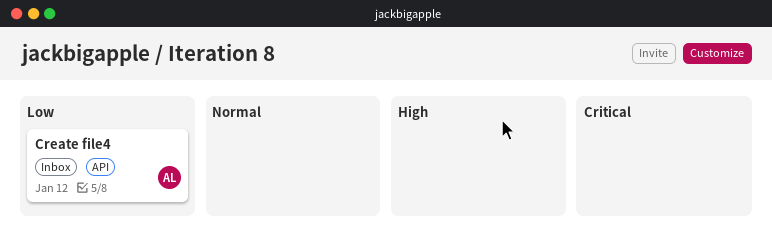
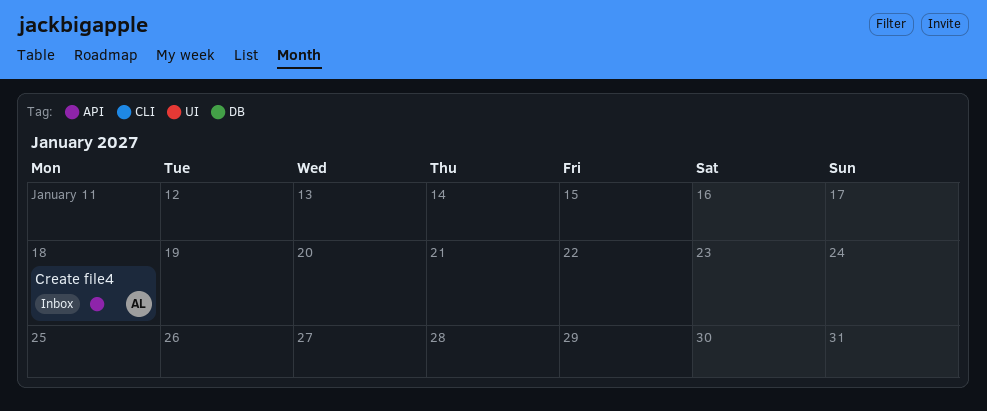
Create file4, due: Jan 12 -> Jan 18

